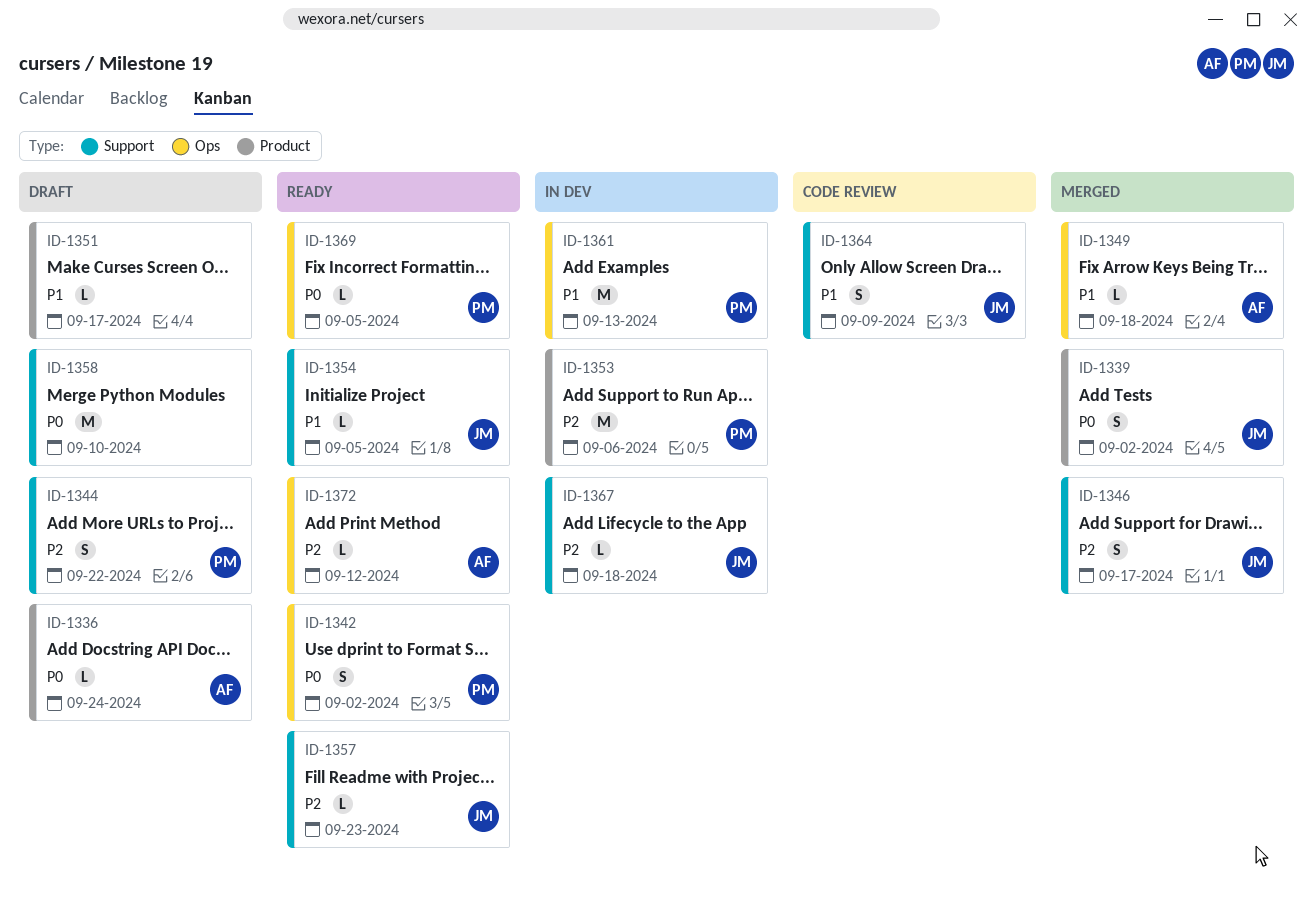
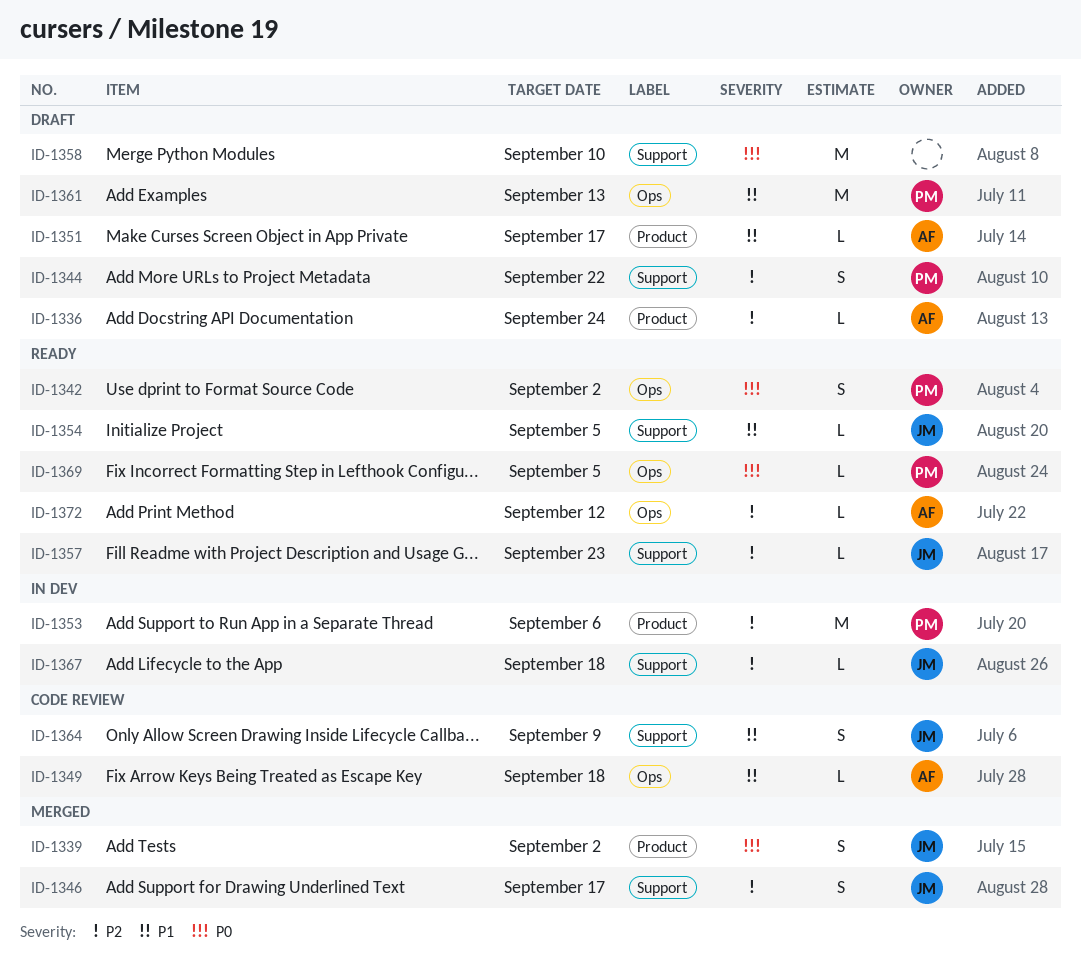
ID-1336, priority: P0 -> P2
ID-1349, status: Merged -> Code review
ID-1351, owner: none -> AF
ID-1361, status: In dev -> Draft

